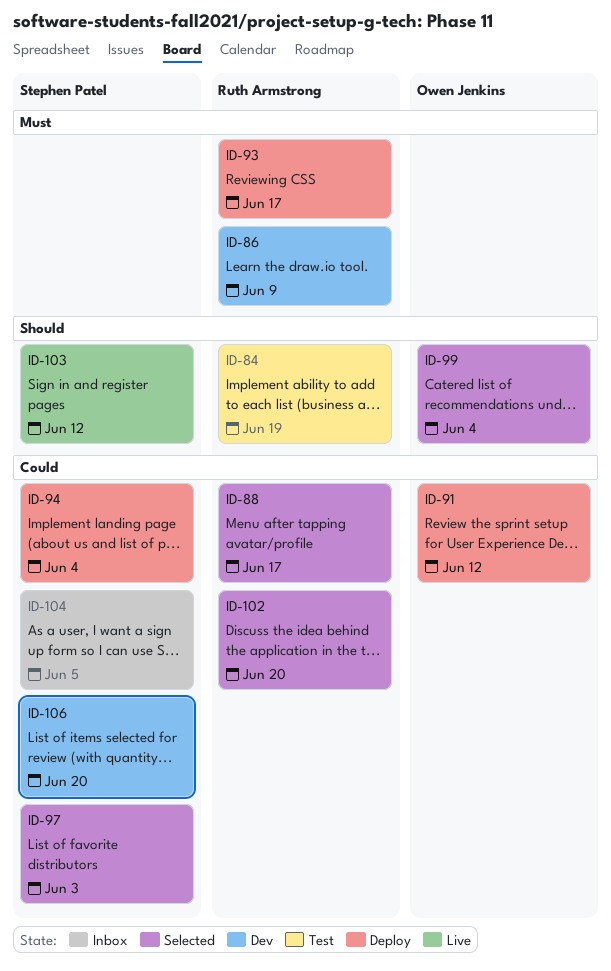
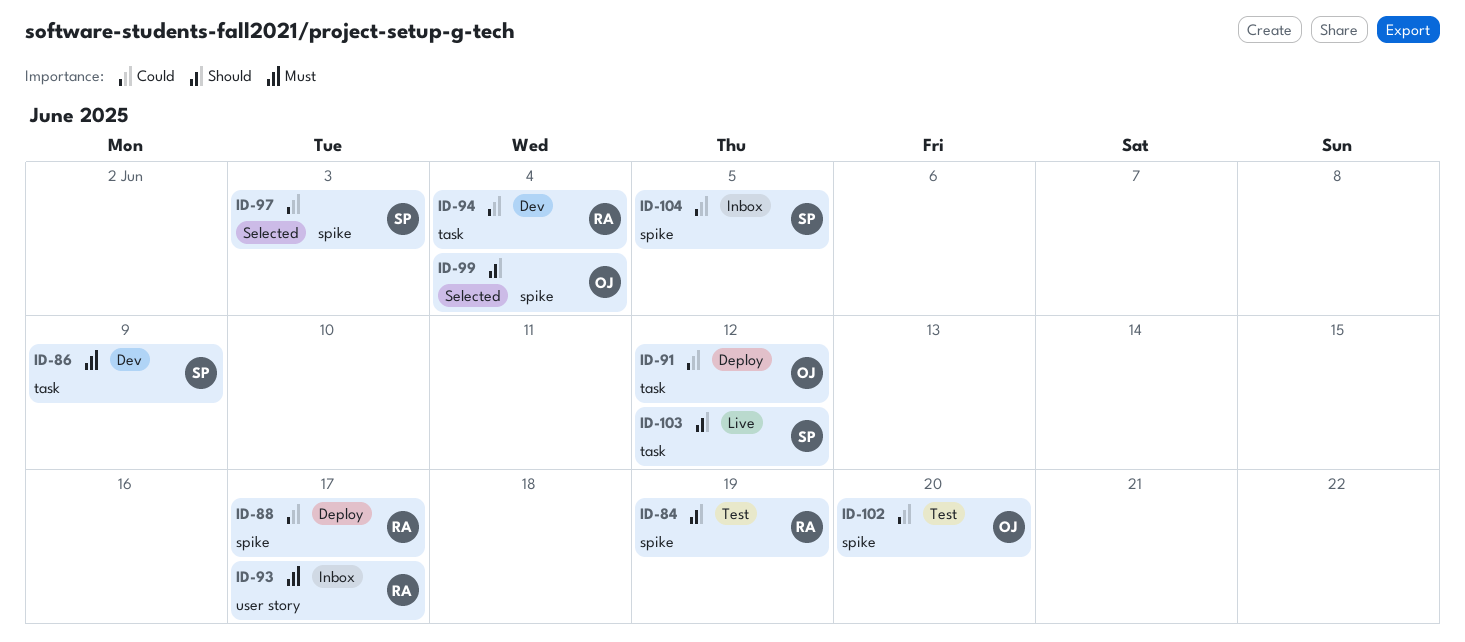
ID-86, owner: Ruth Armstrong -> Stephen Patel
ID-88, status: Selected -> Deploy
ID-93, status: Deploy -> Inbox
ID-94, status: Deploy -> Dev
ID-94, owner: Stephen Patel -> Ruth Armstrong
ID-102, status: Selected -> Test
ID-102, owner: Ruth Armstrong -> Owen Jenkins
ID-106: present -> none

